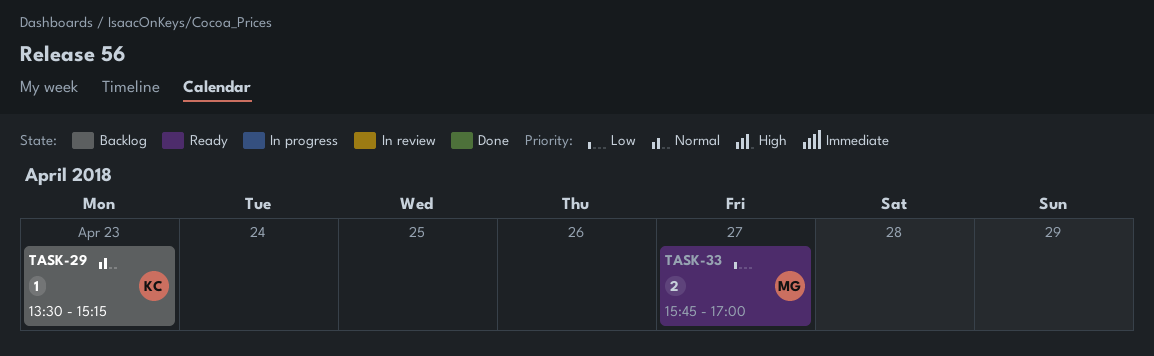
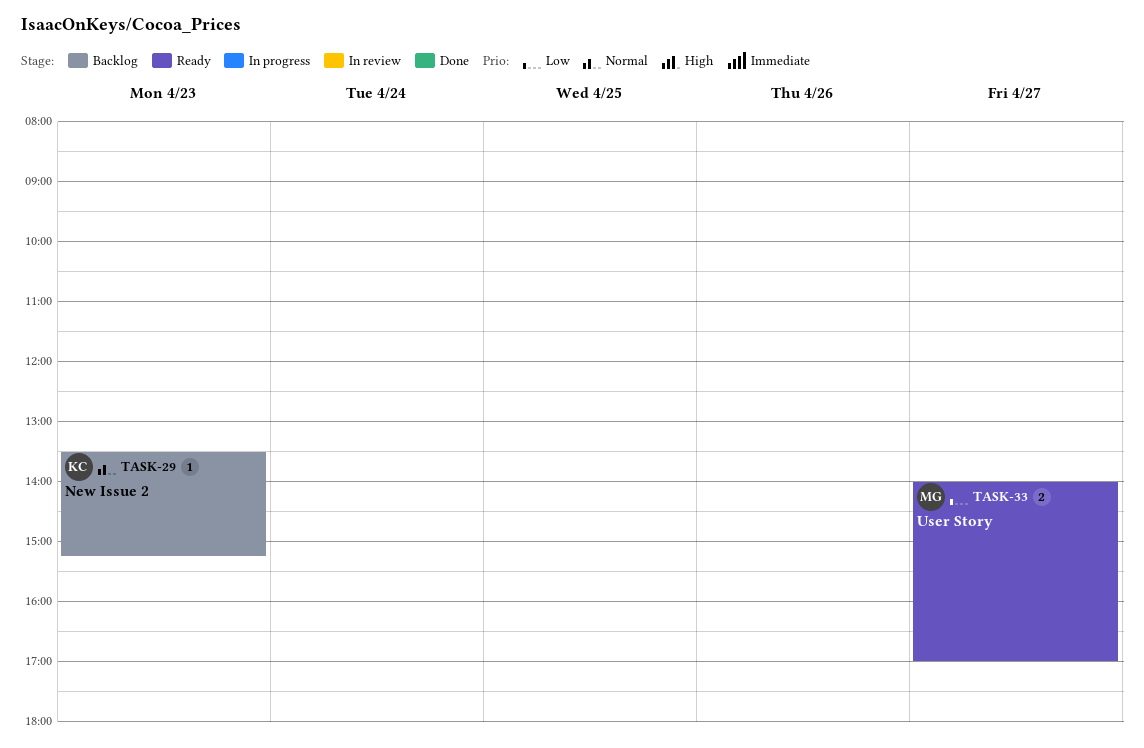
TASK-33, begins: 15:45 -> 14:00

